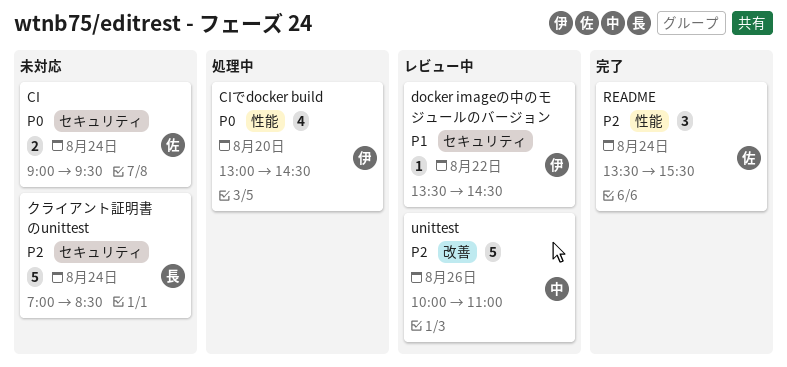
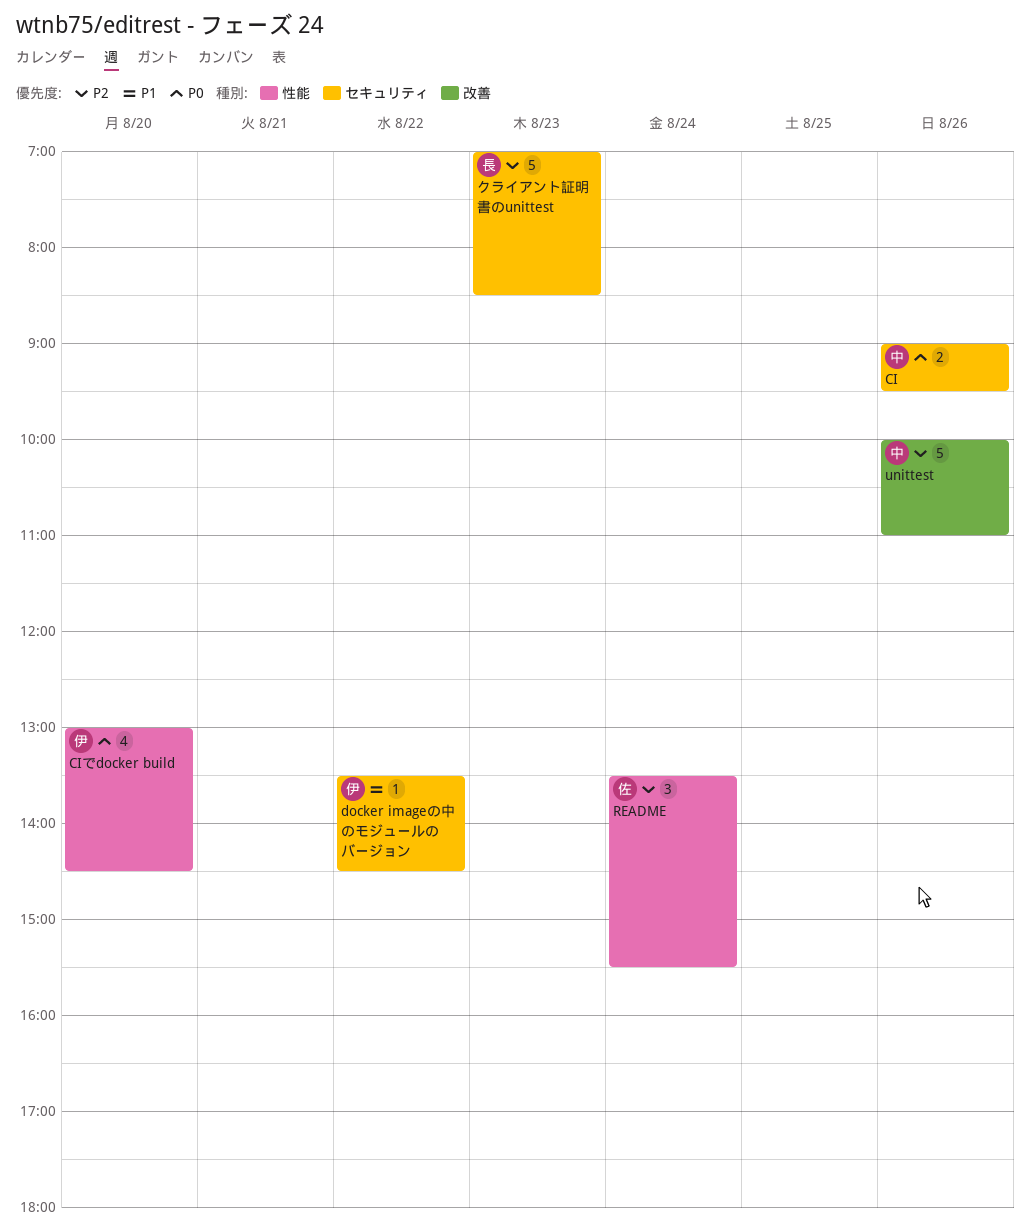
CI, owner: 佐 -> 中
CI, day: Aug 24 -> Aug 26
クライアント証明書のunittest, day: Aug 24 -> Aug 23

